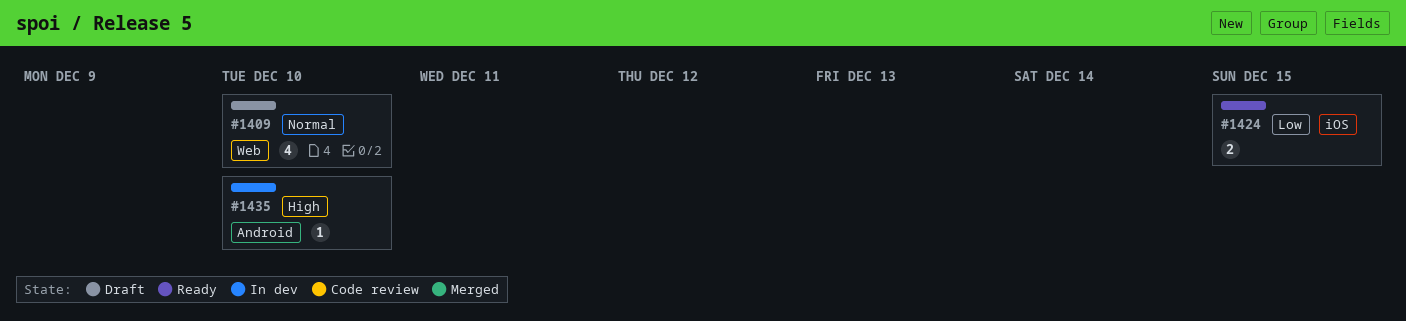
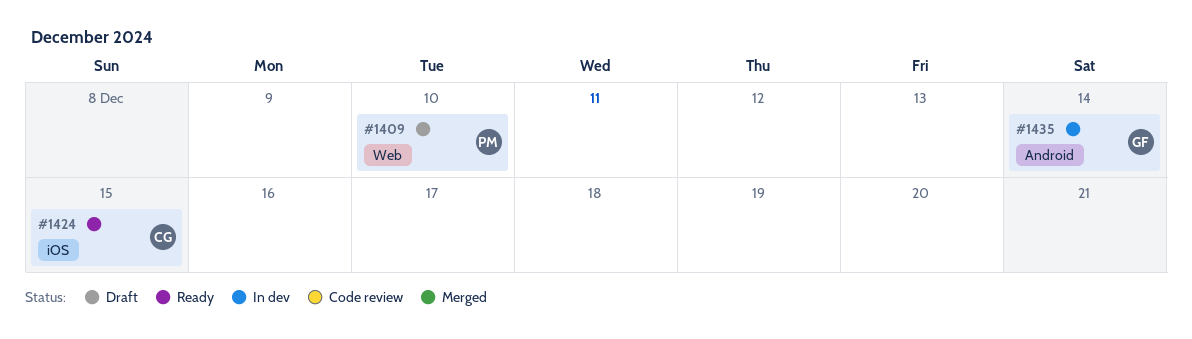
#1435, due: Dec 10 -> Dec 14

